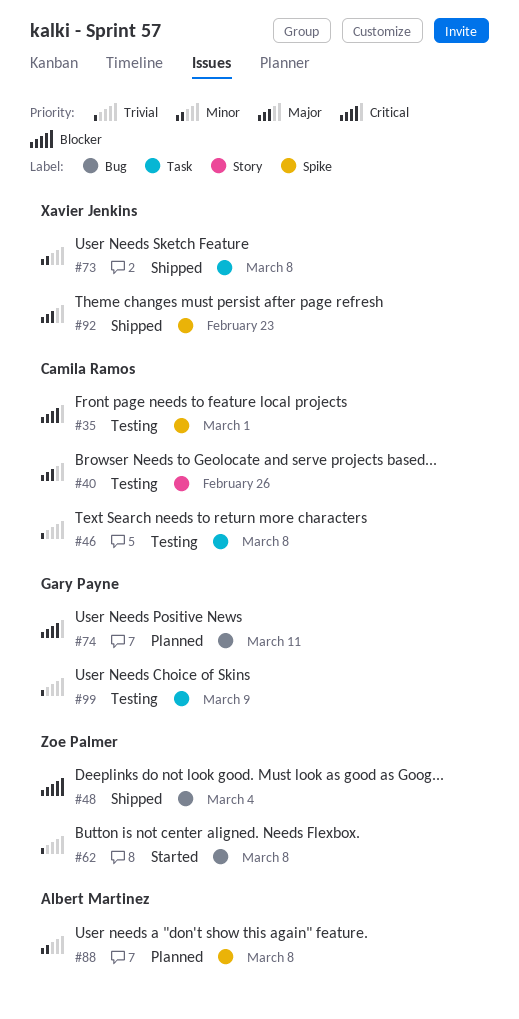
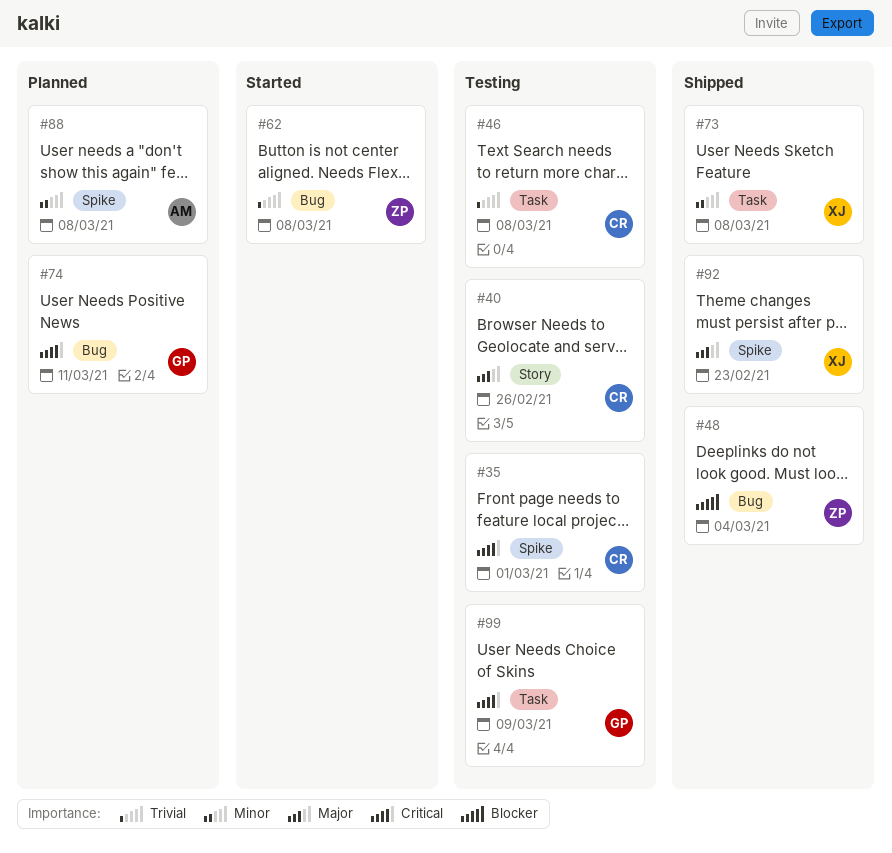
#99, priority: Trivial -> Critical

